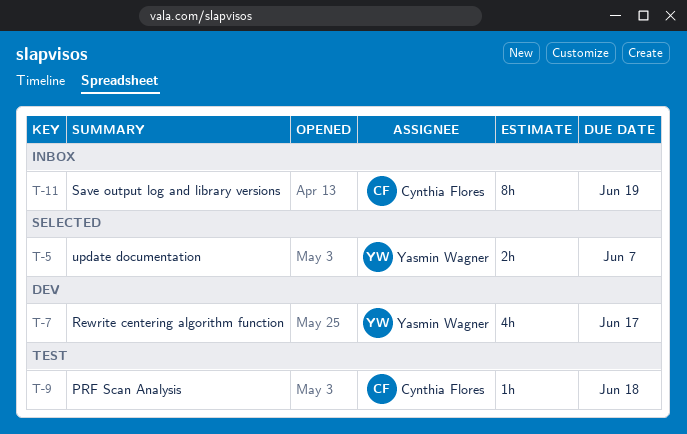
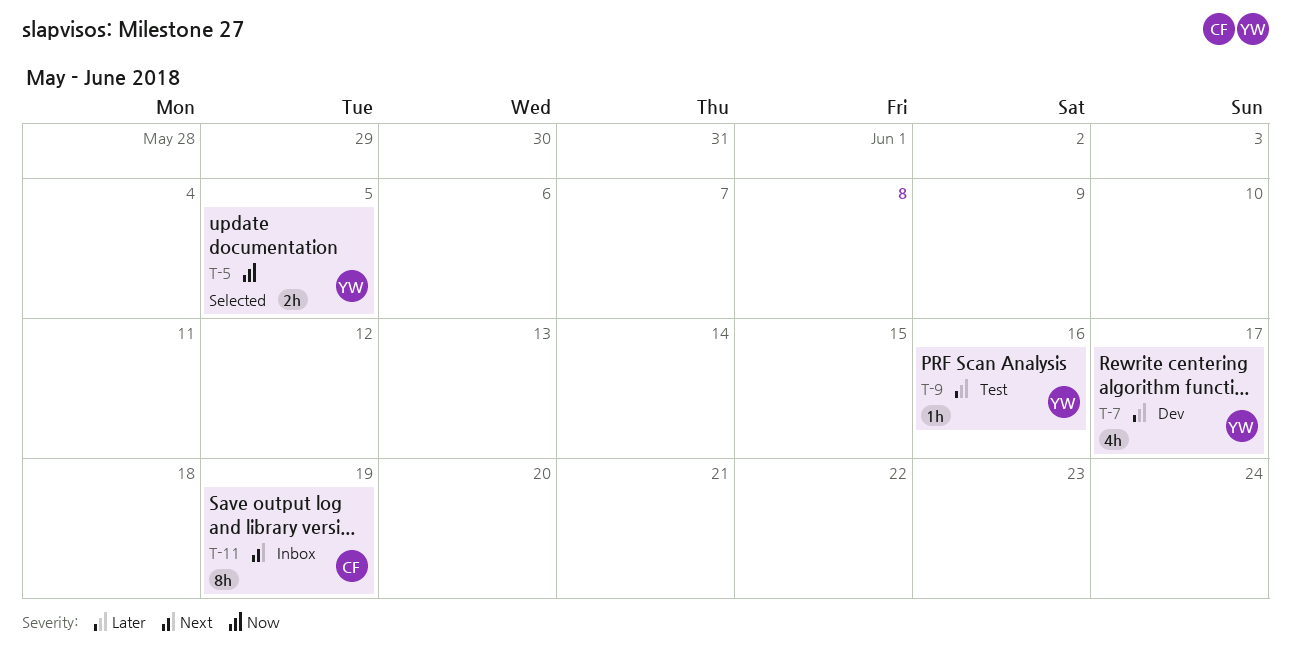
T-5, due: Jun 7 -> Jun 5
T-9, owner: Cynthia Flores -> Yasmin Wagner
T-9, due: Jun 18 -> Jun 16

